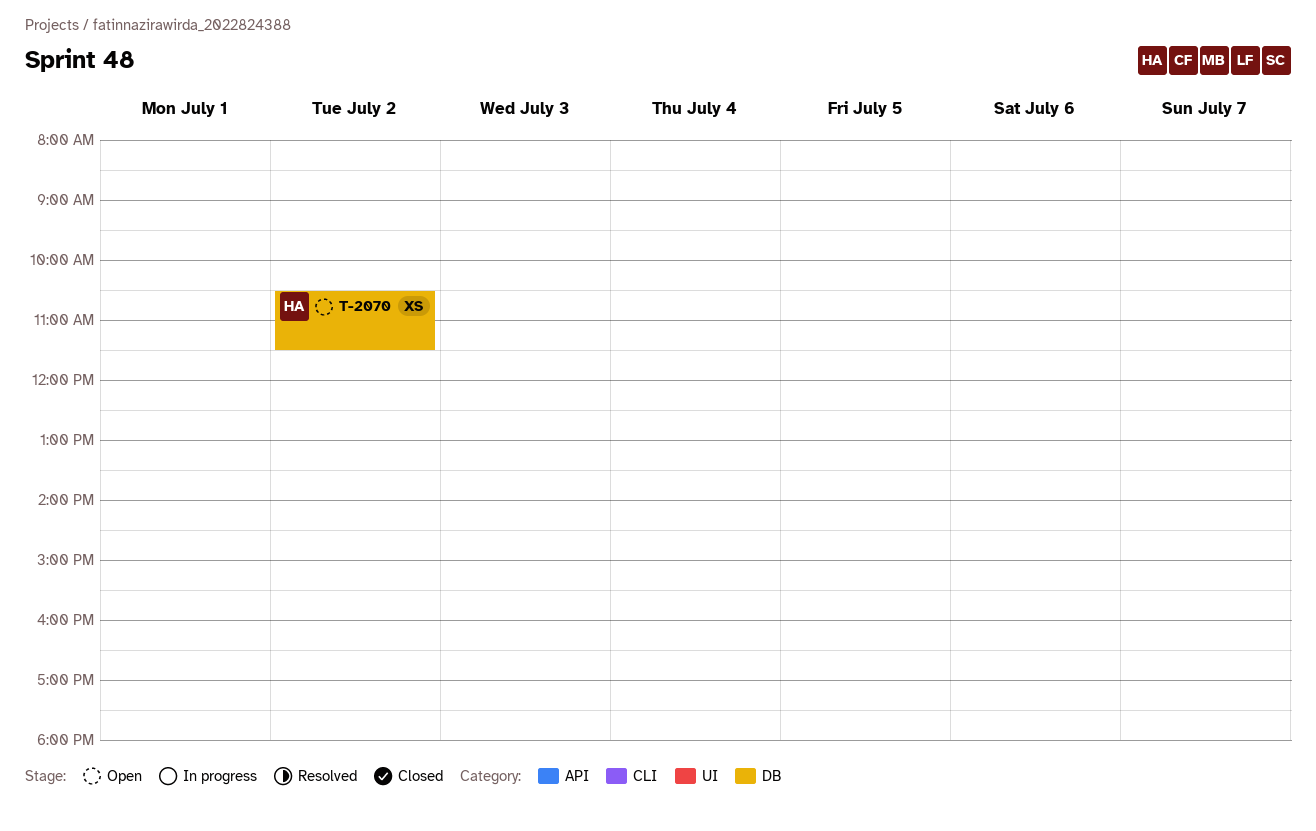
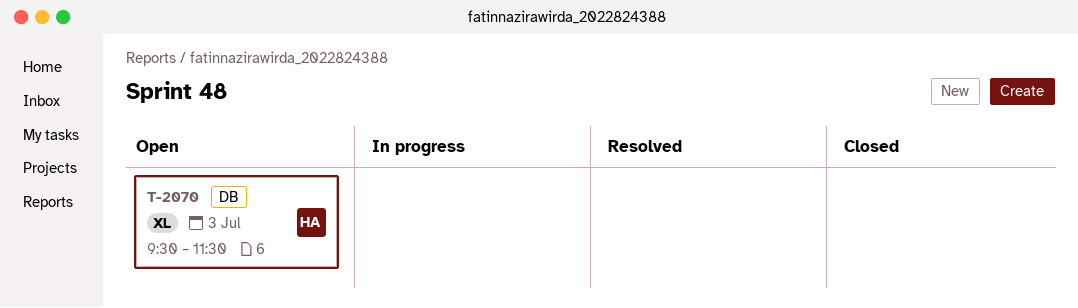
T-2070, estimate: XS -> XL
T-2070, day: Jul 2 -> Jul 3
T-2070, begins: 10:30 -> 09:30

